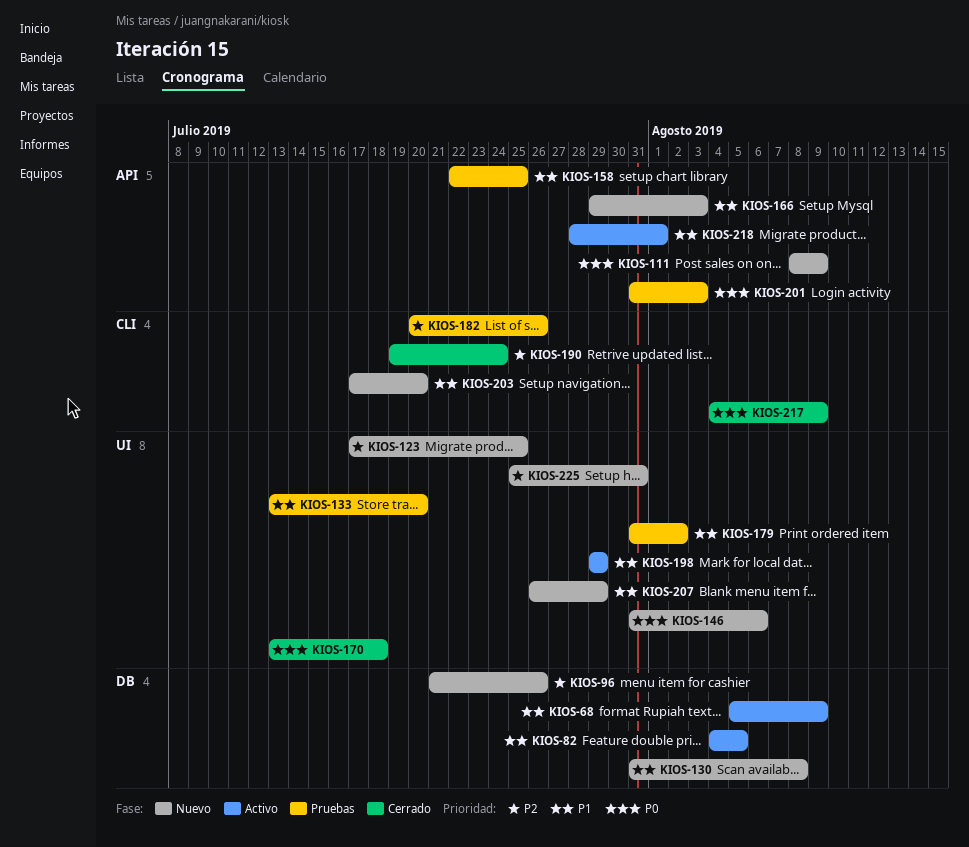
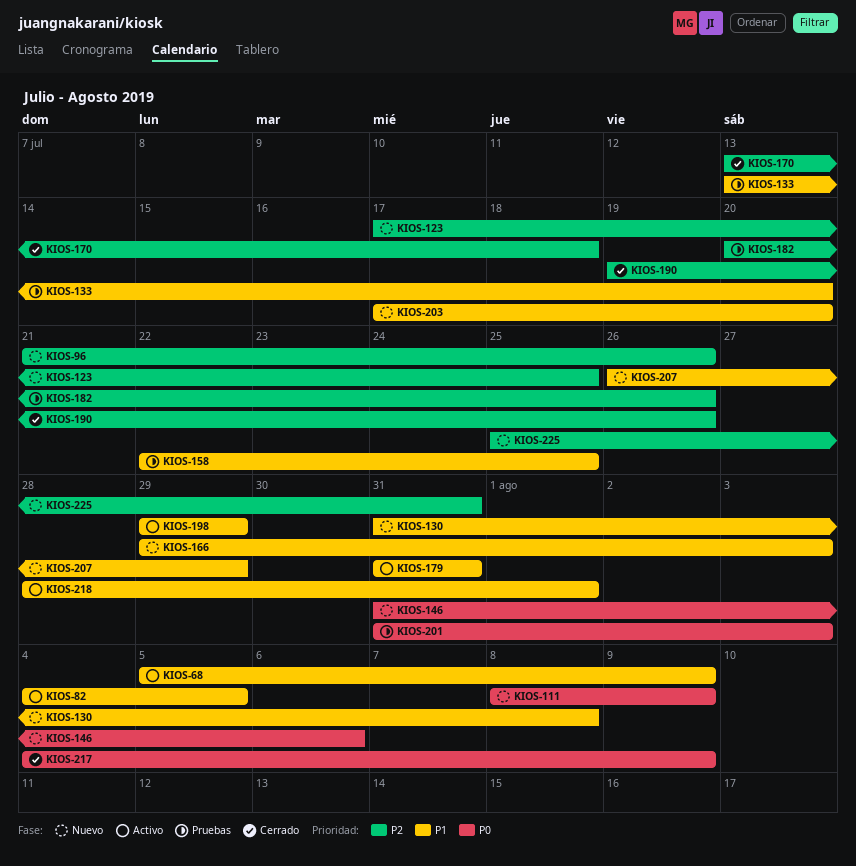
KIOS-170, priority: P0 -> P2
KIOS-179, status: Pruebas -> Activo
KIOS-179, due: Aug 2 -> Jul 31
KIOS-190, due: Jul 24 -> Jul 26

